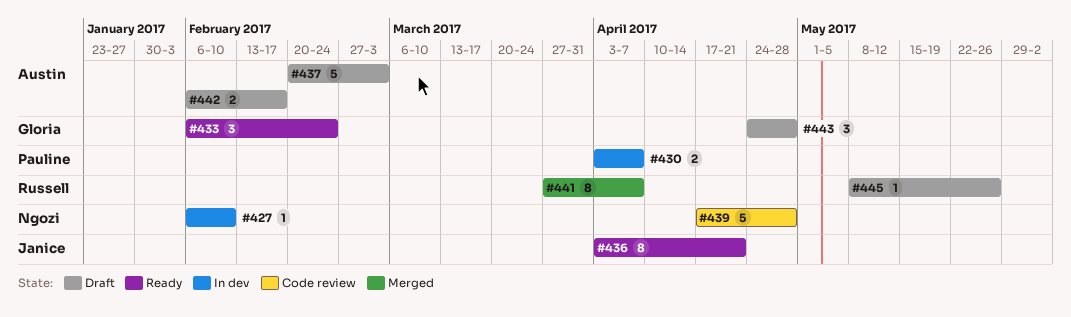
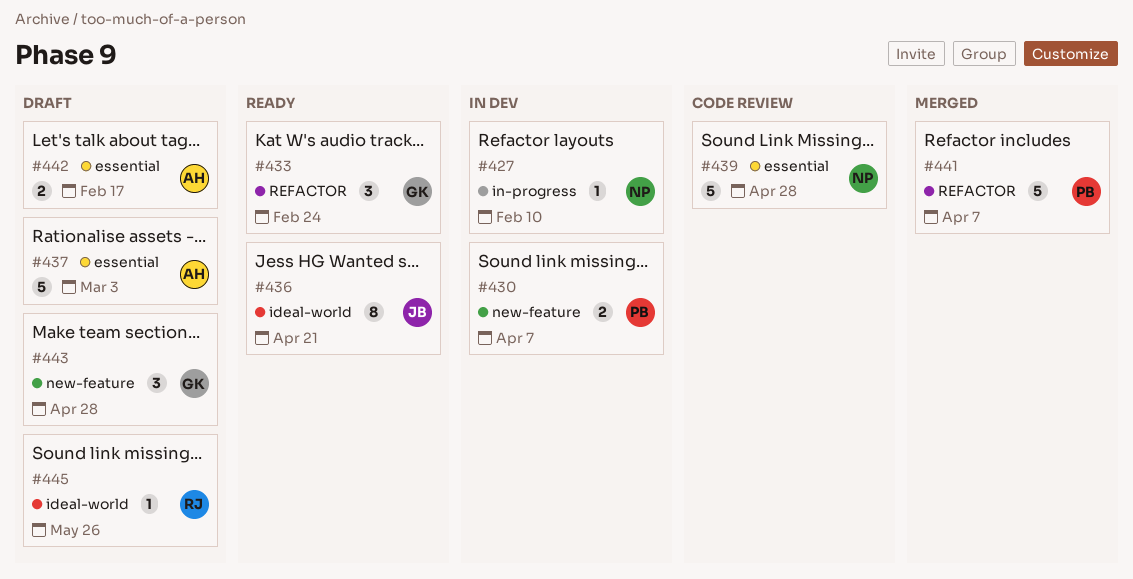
#441, owner: Russell -> Pauline
#441, estimate: 8 -> 5

